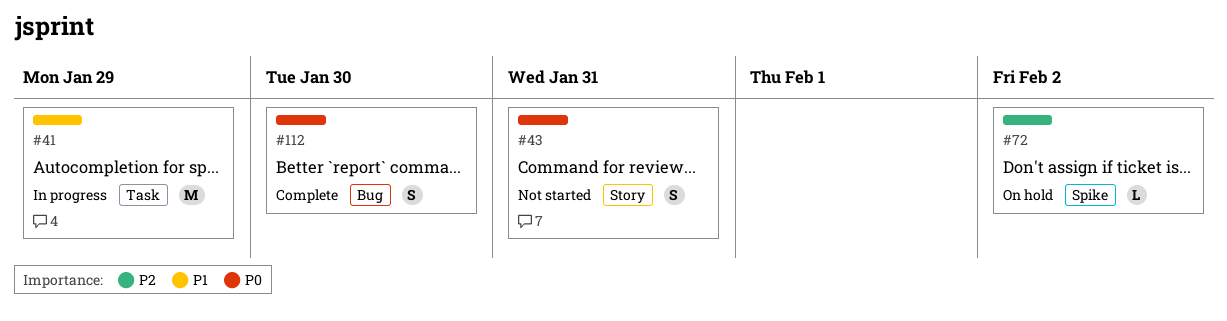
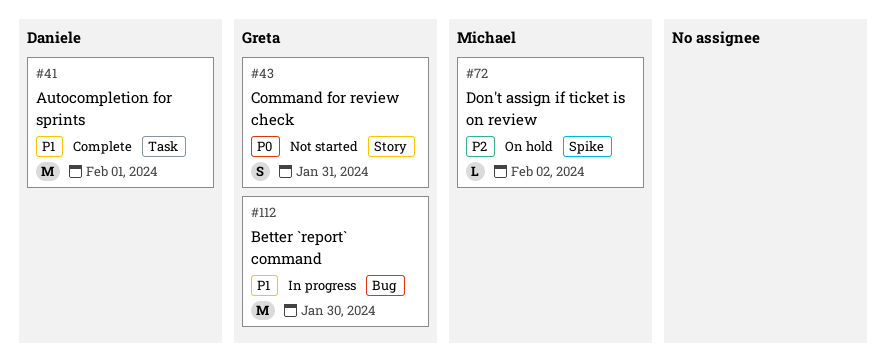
#41, status: In progress -> Complete
#41, due: Jan 29 -> Feb 1
#112, status: Complete -> In progress
#112, priority: P0 -> P1
#112, estimate: S -> M

